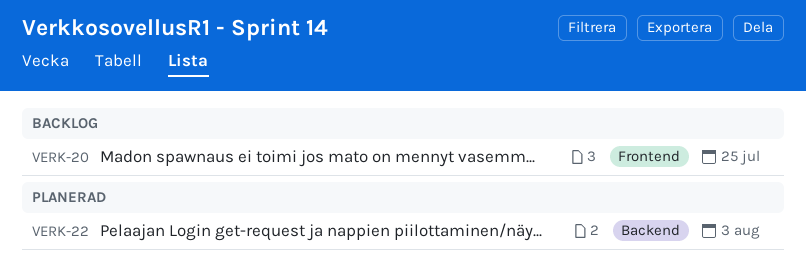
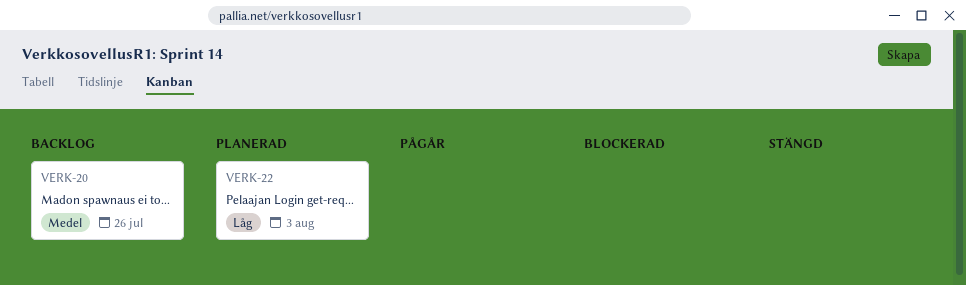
VERK-20, due: Jul 25 -> Jul 26

